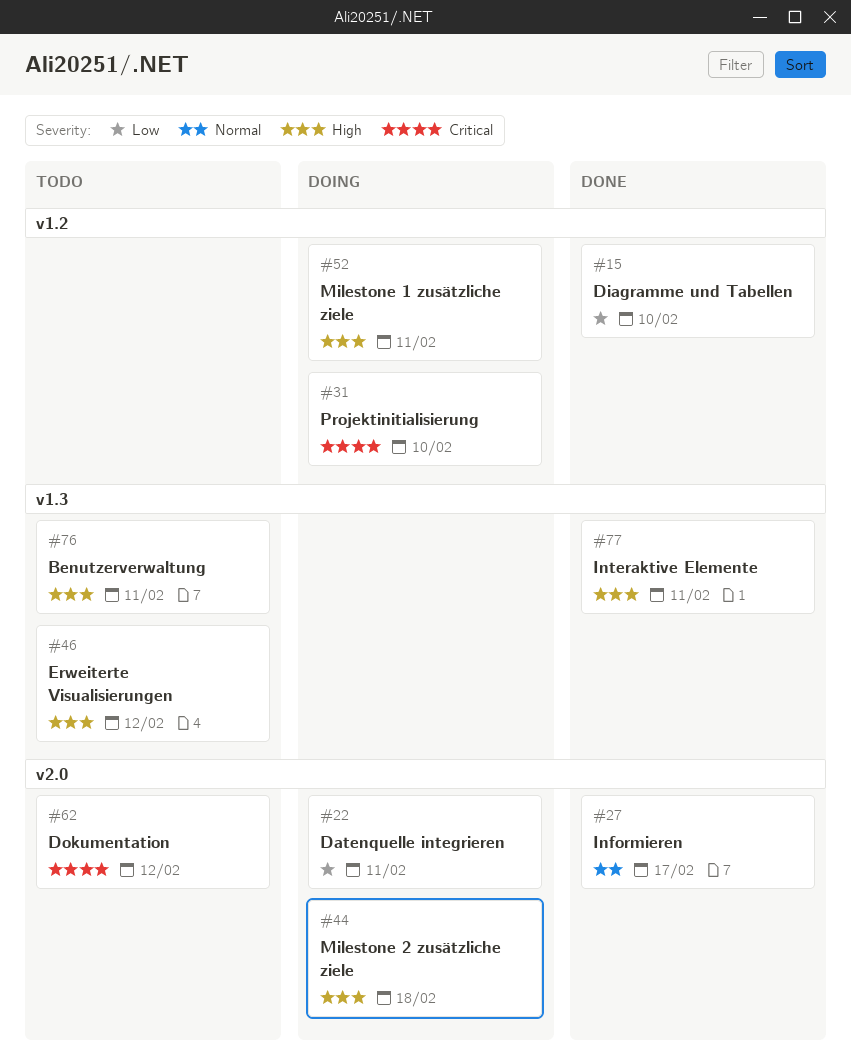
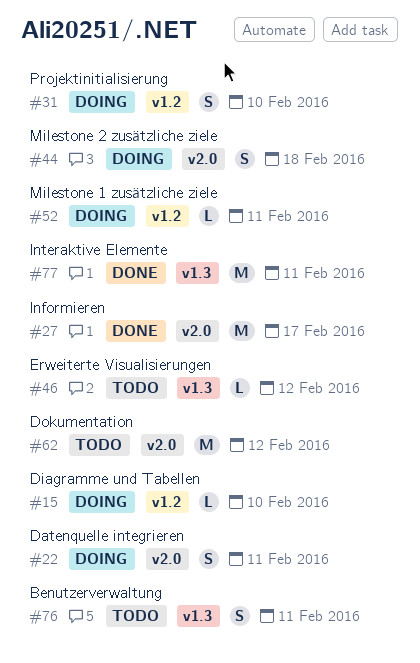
#15, status: Done -> Doing

